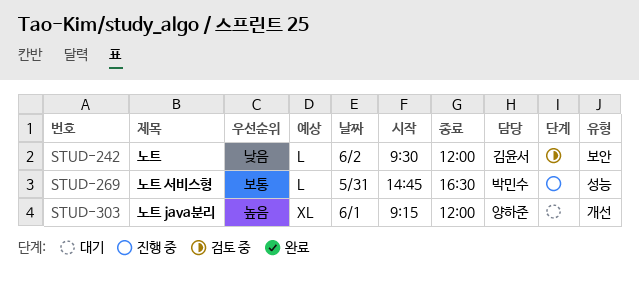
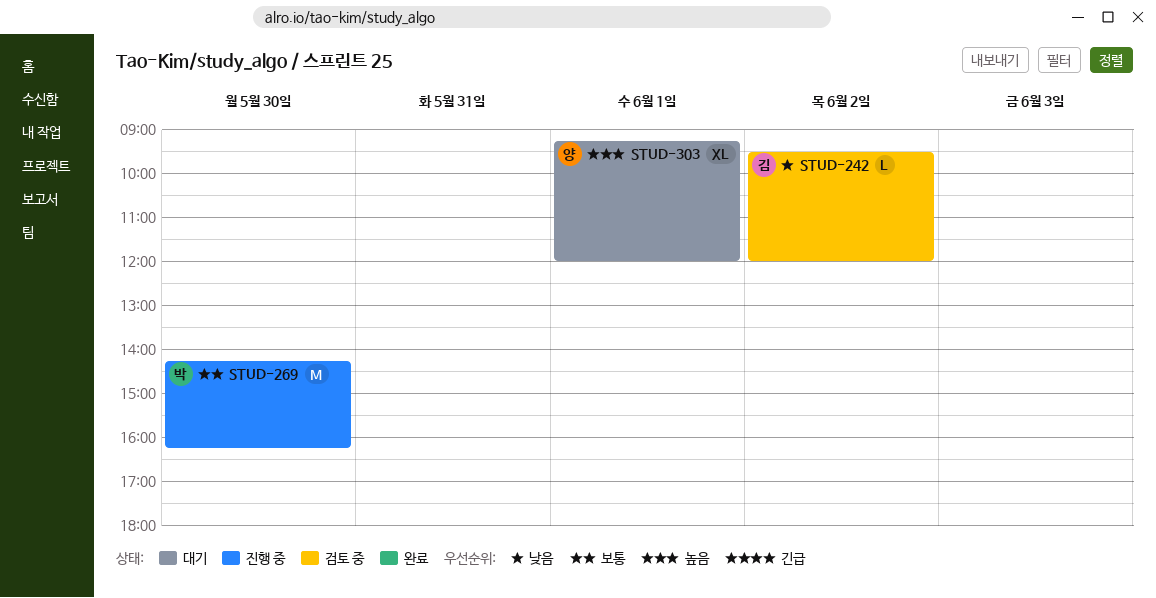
STUD-269, estimate: L -> M
STUD-269, day: May 31 -> May 30
STUD-269, begins: 14:45 -> 14:15
STUD-269, ends: 16:30 -> 16:15

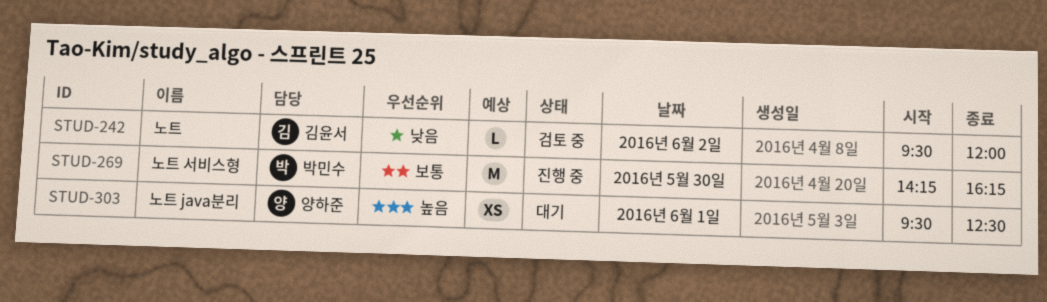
STUD-303, estimate: XL -> XS
STUD-303, begins: 09:15 -> 09:30
STUD-303, ends: 12:00 -> 12:30

